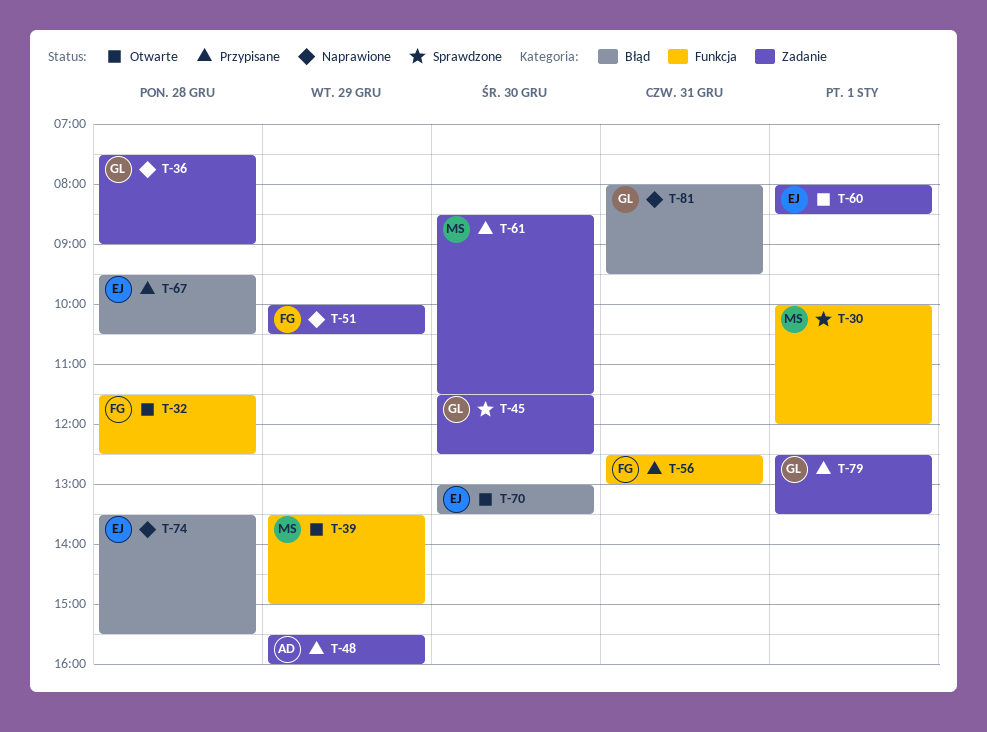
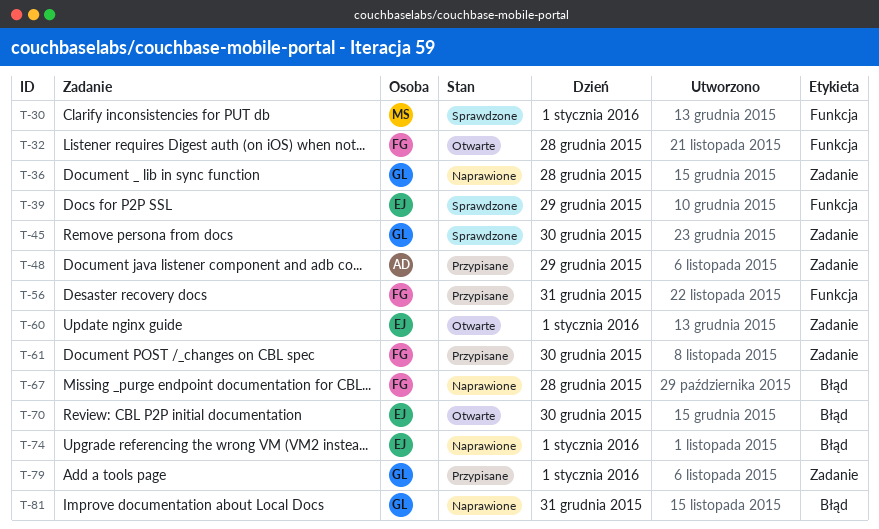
T-39, status: Otwarte -> Sprawdzone
T-39, owner: MS -> EJ
T-51: present -> none
T-61, owner: MS -> FG
T-67, status: Przypisane -> Naprawione
T-67, owner: EJ -> FG
T-74, day: Dec 28 -> Jan 1

